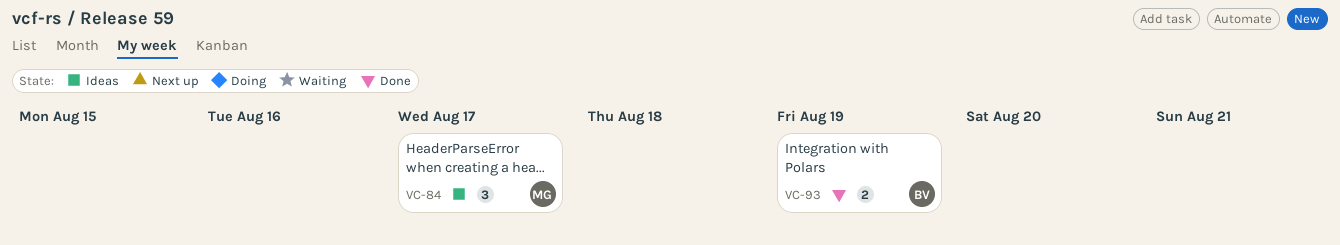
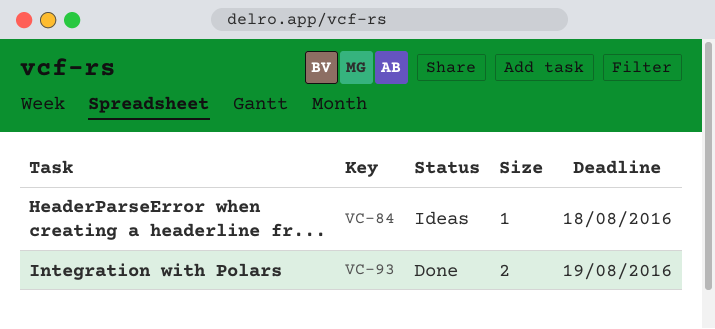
VC-84, estimate: 3 -> 1
VC-84, due: Aug 17 -> Aug 18

